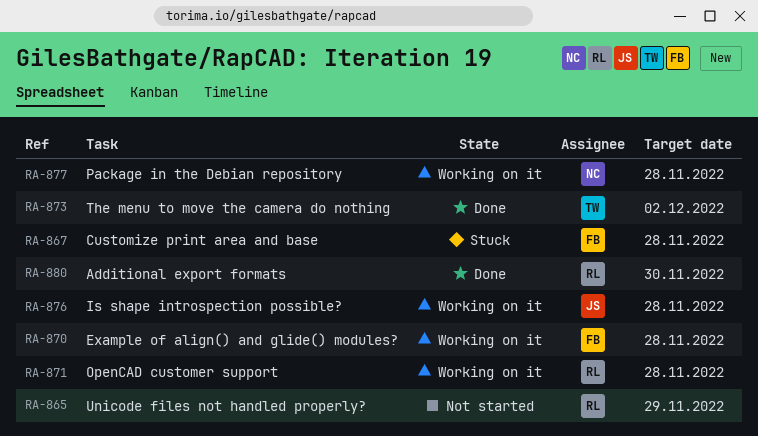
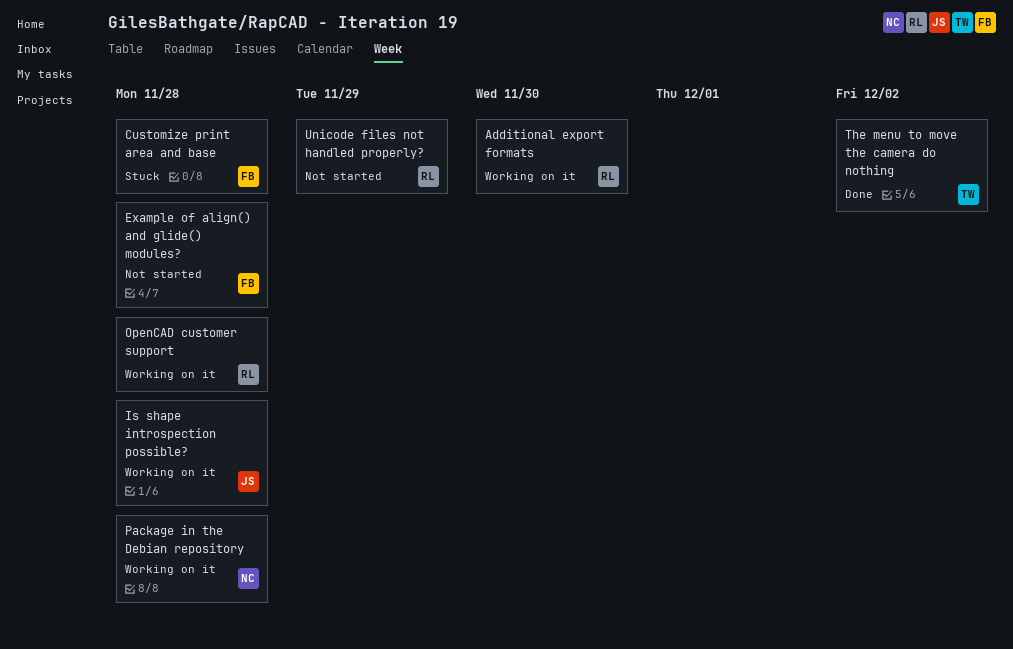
Additional export formats, status: Done -> Working on it
Example of align() and glide() modules?, status: Working on it -> Not started

